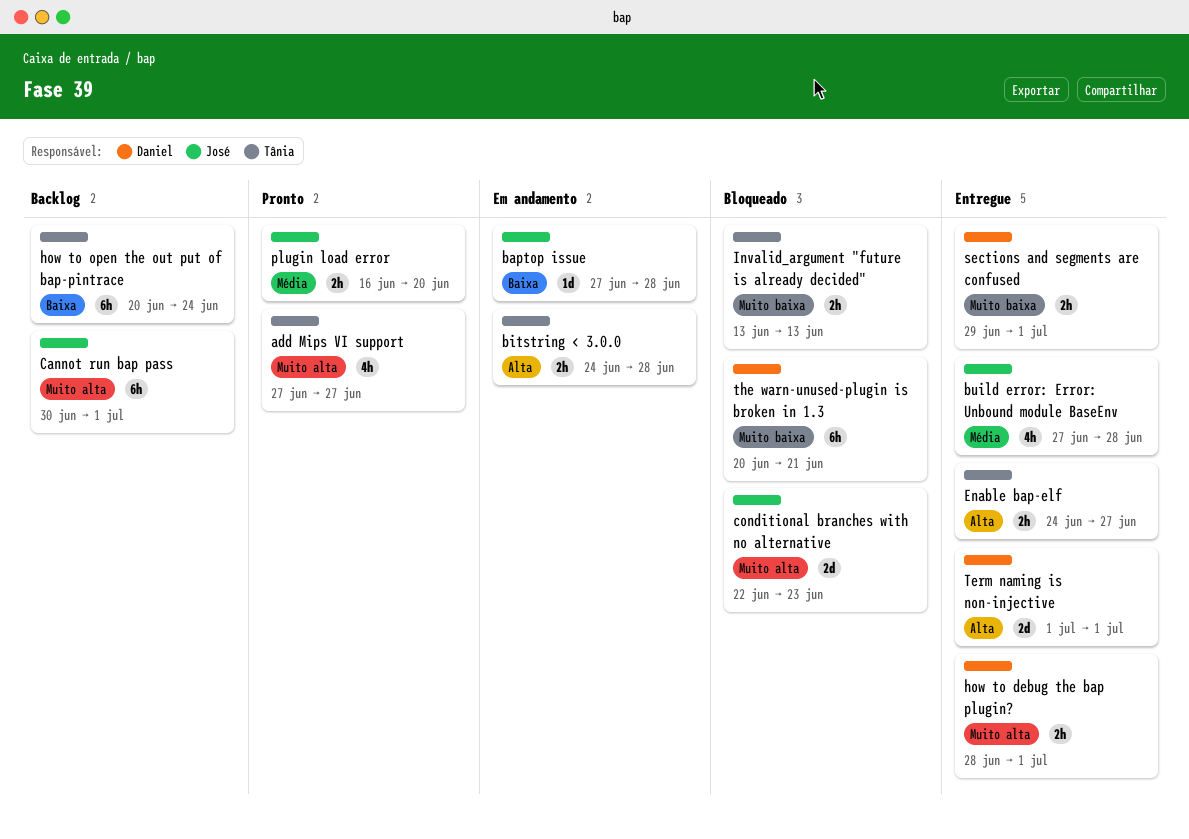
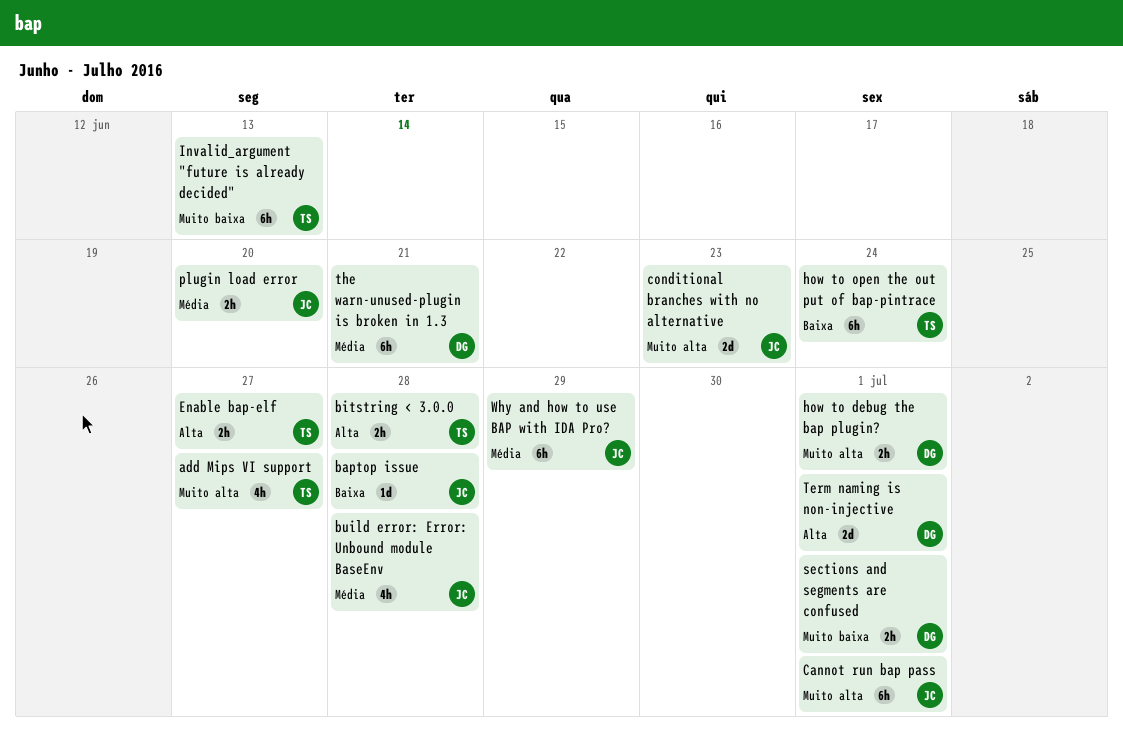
Invalid_argument "future is already decided", estimate: 2h -> 6h
the warn-unused-plugin is broken in 1.3, priority: Muito baixa -> Média
Why and how to use BAP with IDA Pro?: none -> present

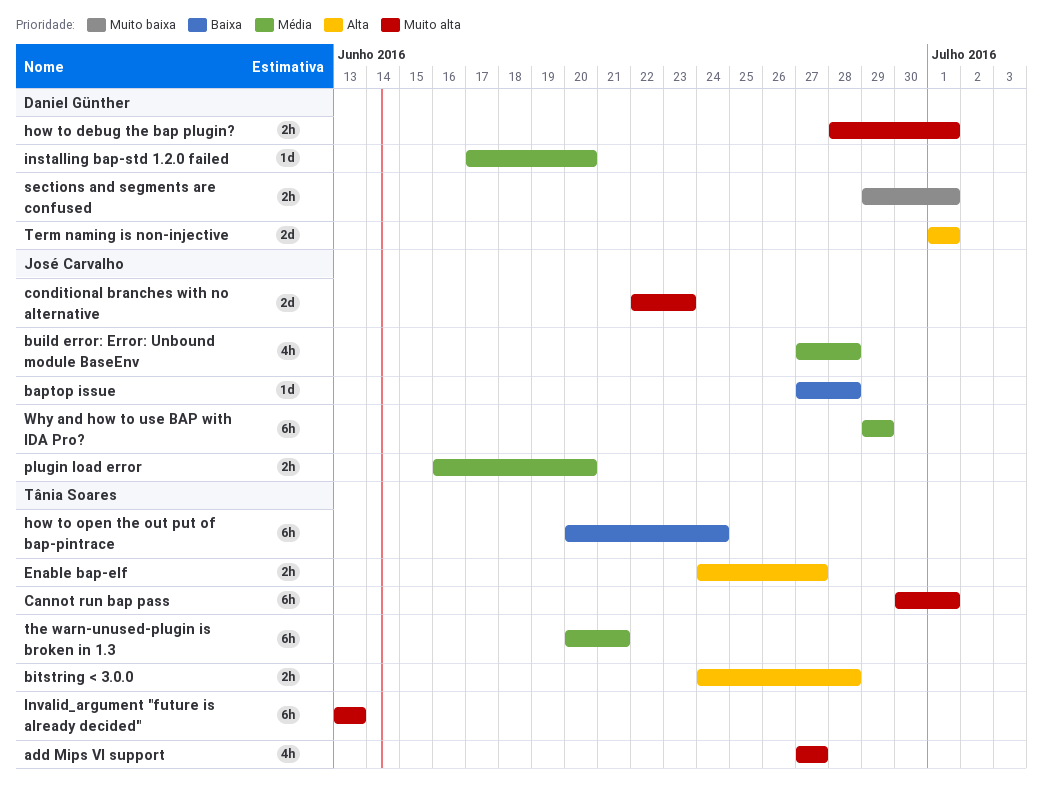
Cannot run bap pass, owner: José Carvalho -> Tânia Soares
installing bap-std 1.2.0 failed: none -> present
Invalid_argument "future is already decided", priority: Muito baixa -> Muito alta
the warn-unused-plugin is broken in 1.3, owner: Daniel Günther -> Tânia Soares

